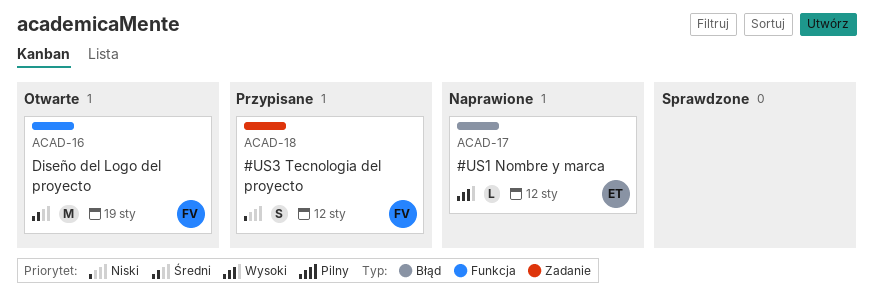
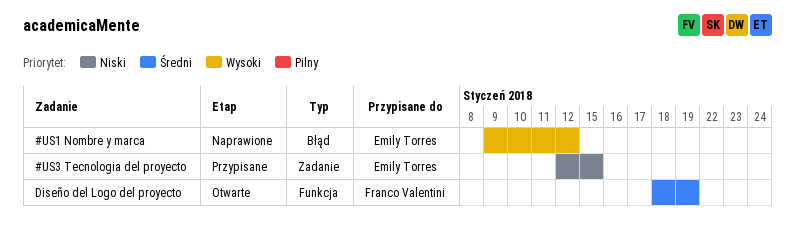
#US3 Tecnologia del proyecto, owner: Franco Valentini -> Emily Torres
#US3 Tecnologia del proyecto, due: Jan 12 -> Jan 15

